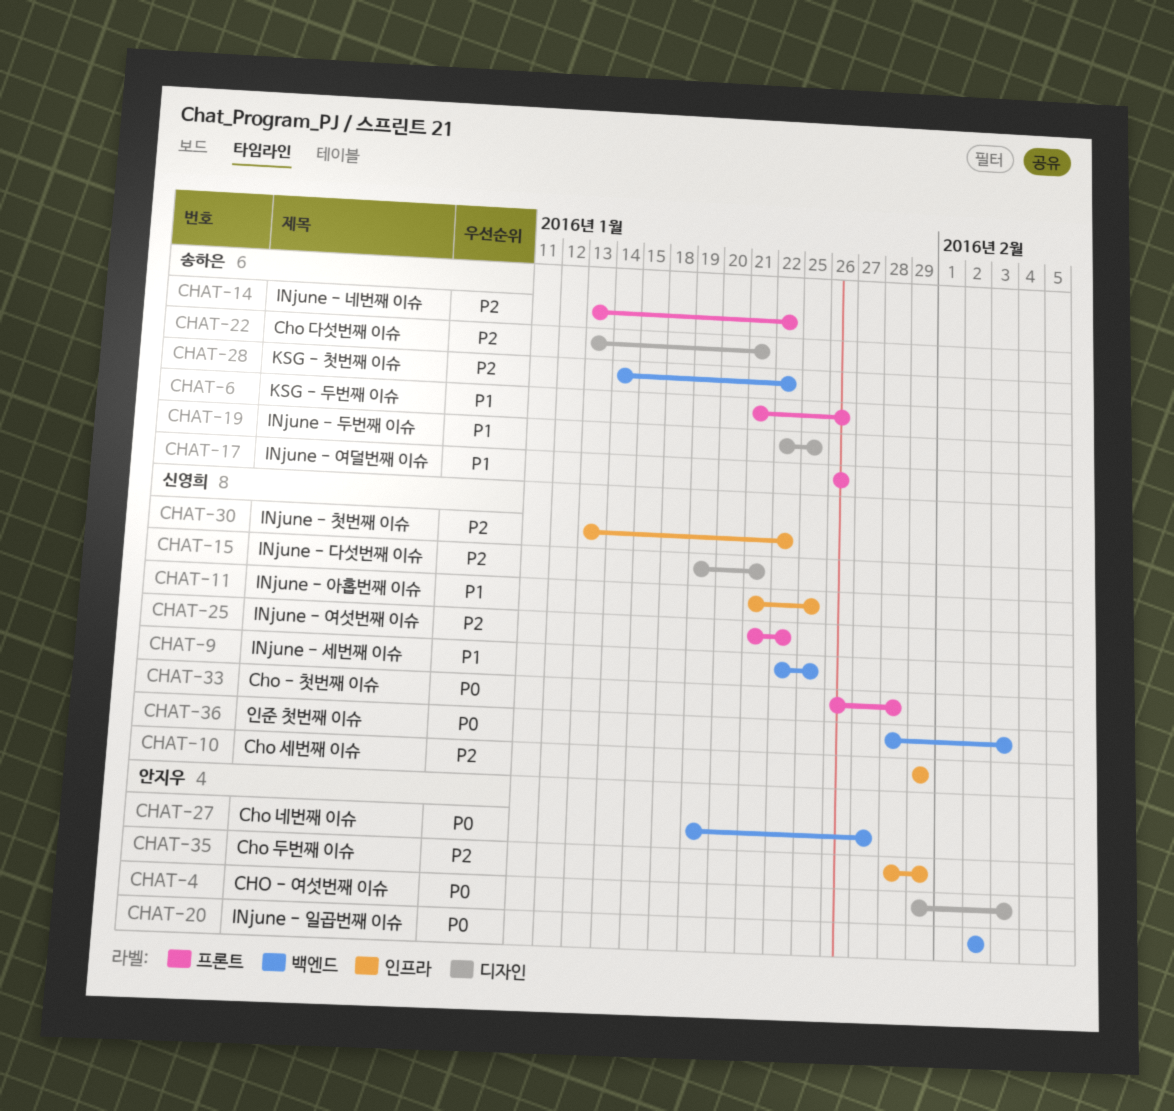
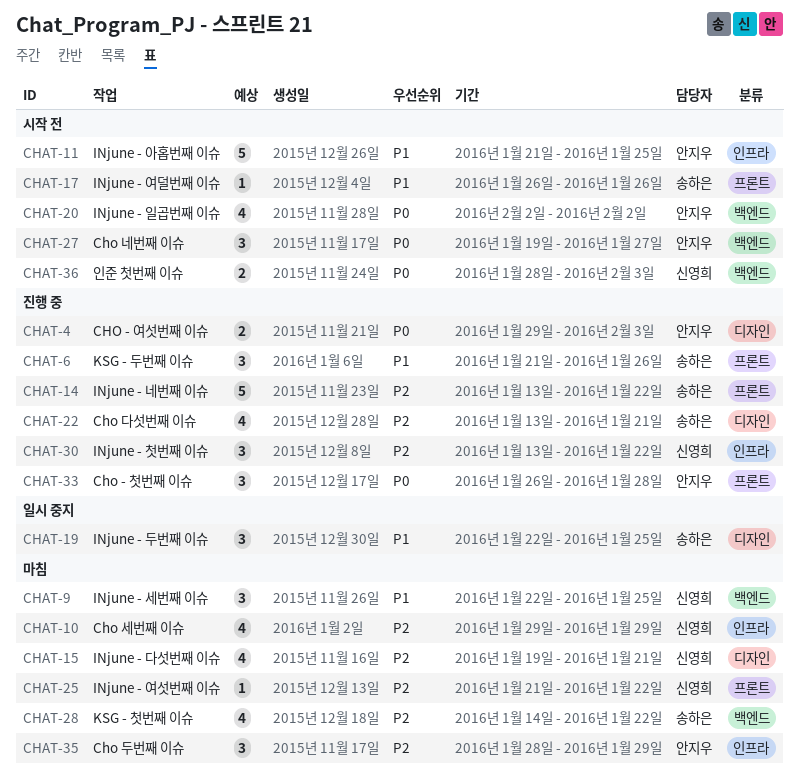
CHAT-11, owner: 신영희 -> 안지우
CHAT-33, owner: 신영희 -> 안지우

